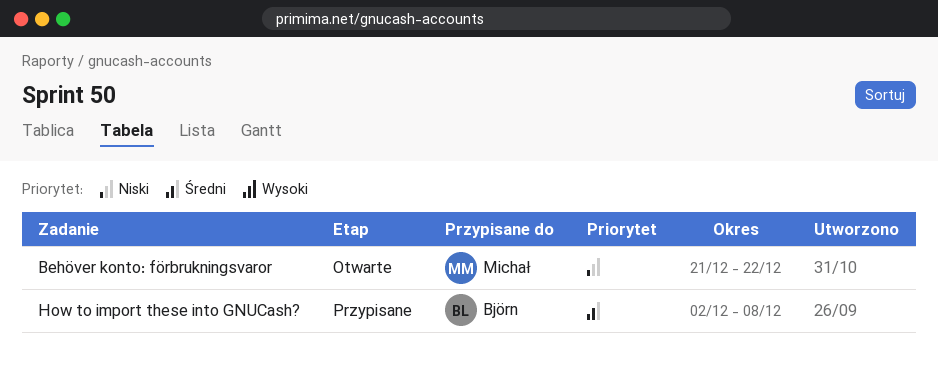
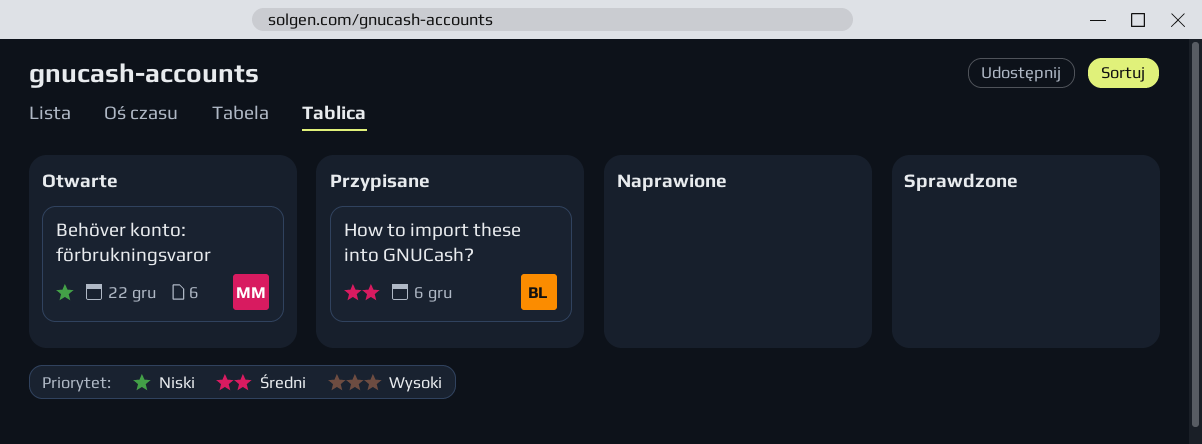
How to import these into GNUCash?, due: Dec 8 -> Dec 6

